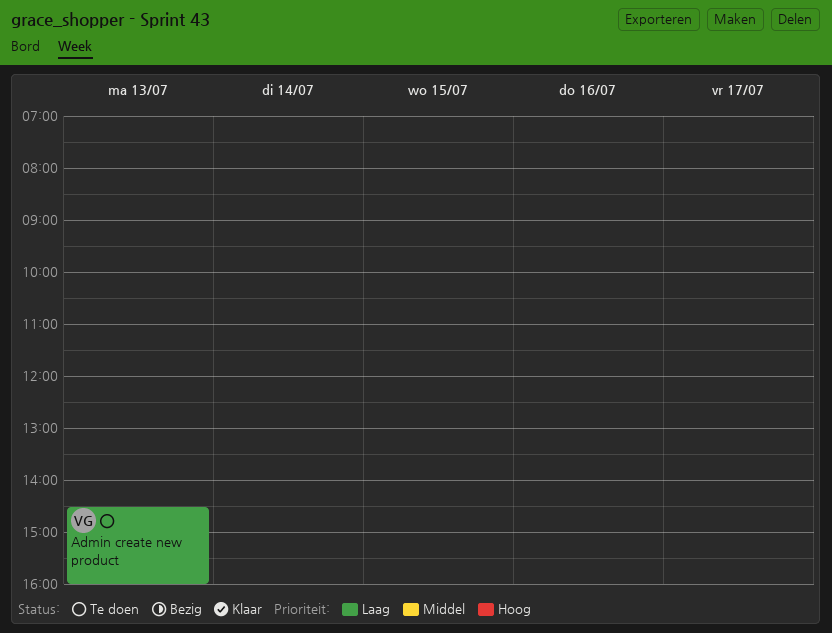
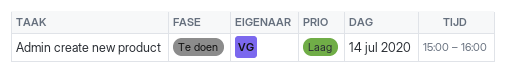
Admin create new product, day: Jul 13 -> Jul 14
Admin create new product, begins: 14:30 -> 15:00

